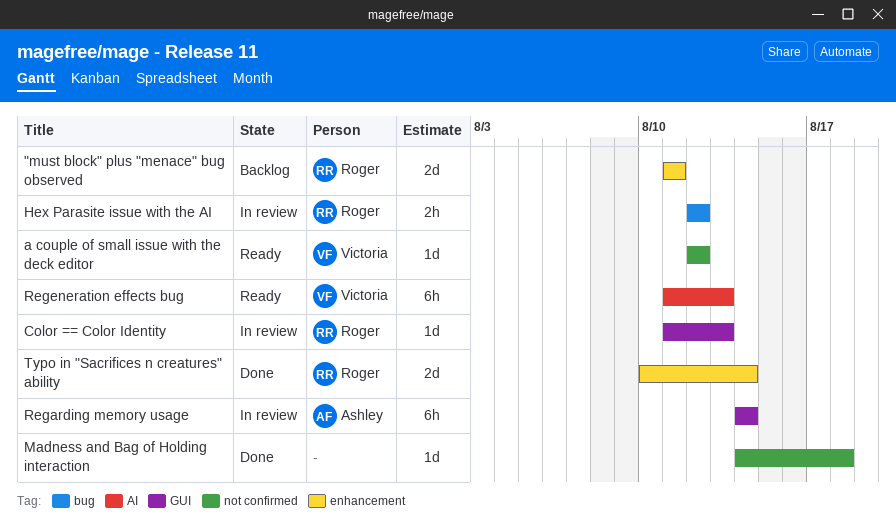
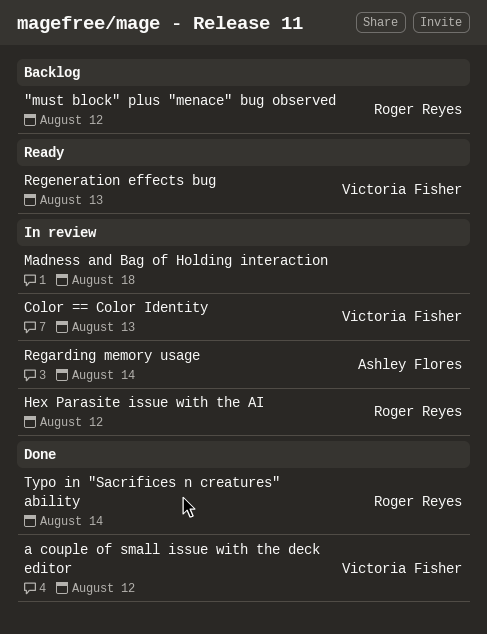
"must block" plus "menace" bug observed, due: Aug 11 -> Aug 12
a couple of small issue with the deck editor, status: Ready -> Done
Color == Color Identity, owner: Roger Reyes -> Victoria Fisher
Madness and Bag of Holding interaction, status: Done -> In review

